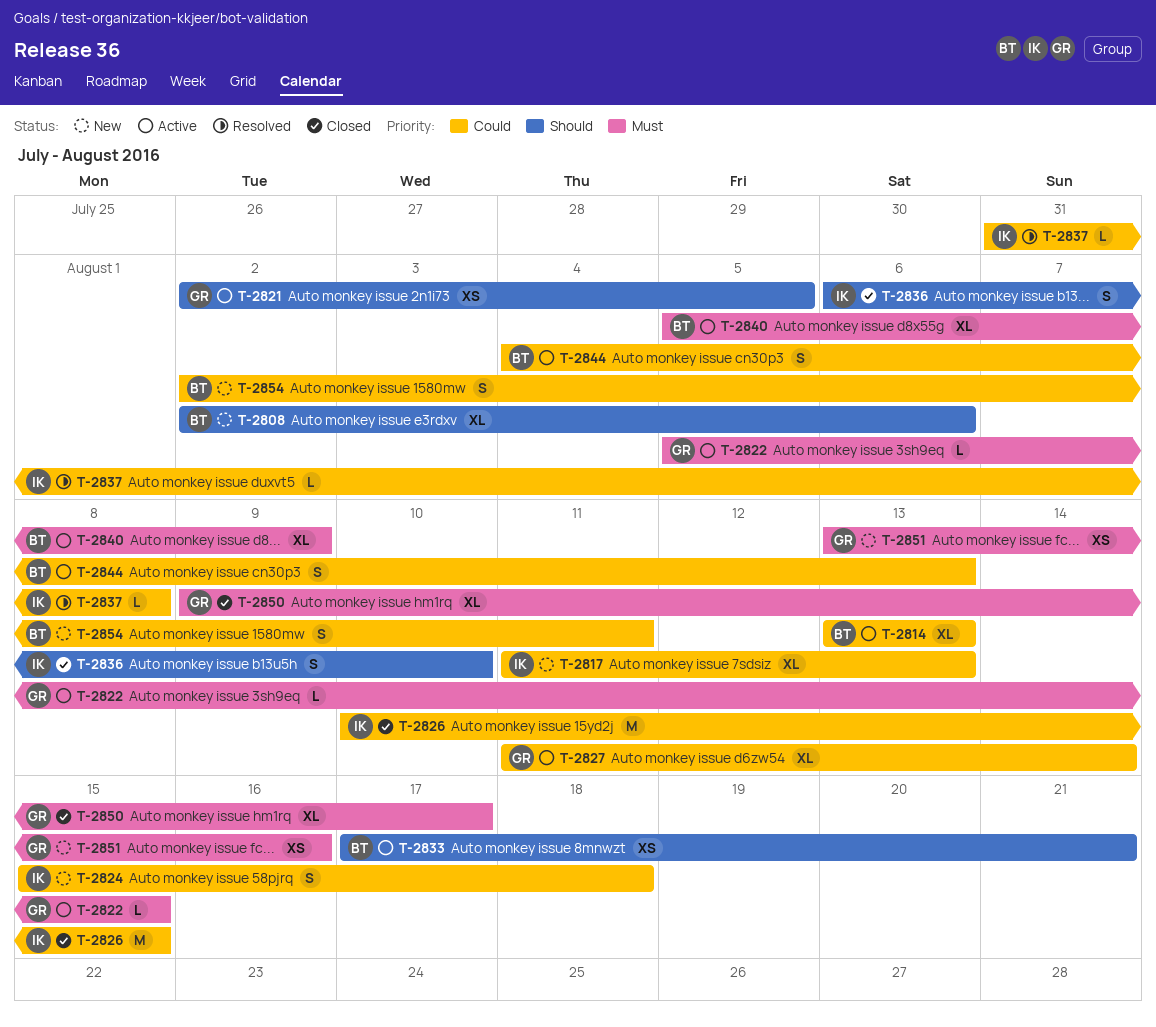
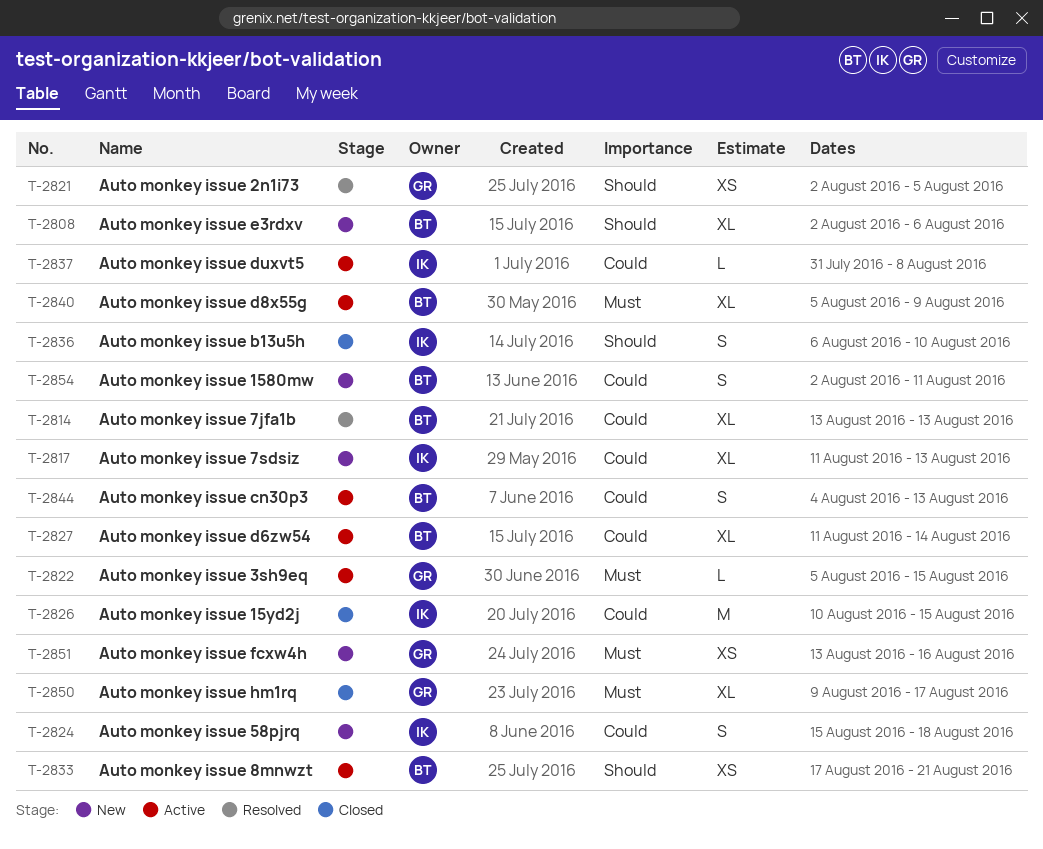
T-2814, status: Active -> Resolved
T-2821, status: Active -> Resolved
T-2827, owner: GR -> BT
T-2837, status: Resolved -> Active

